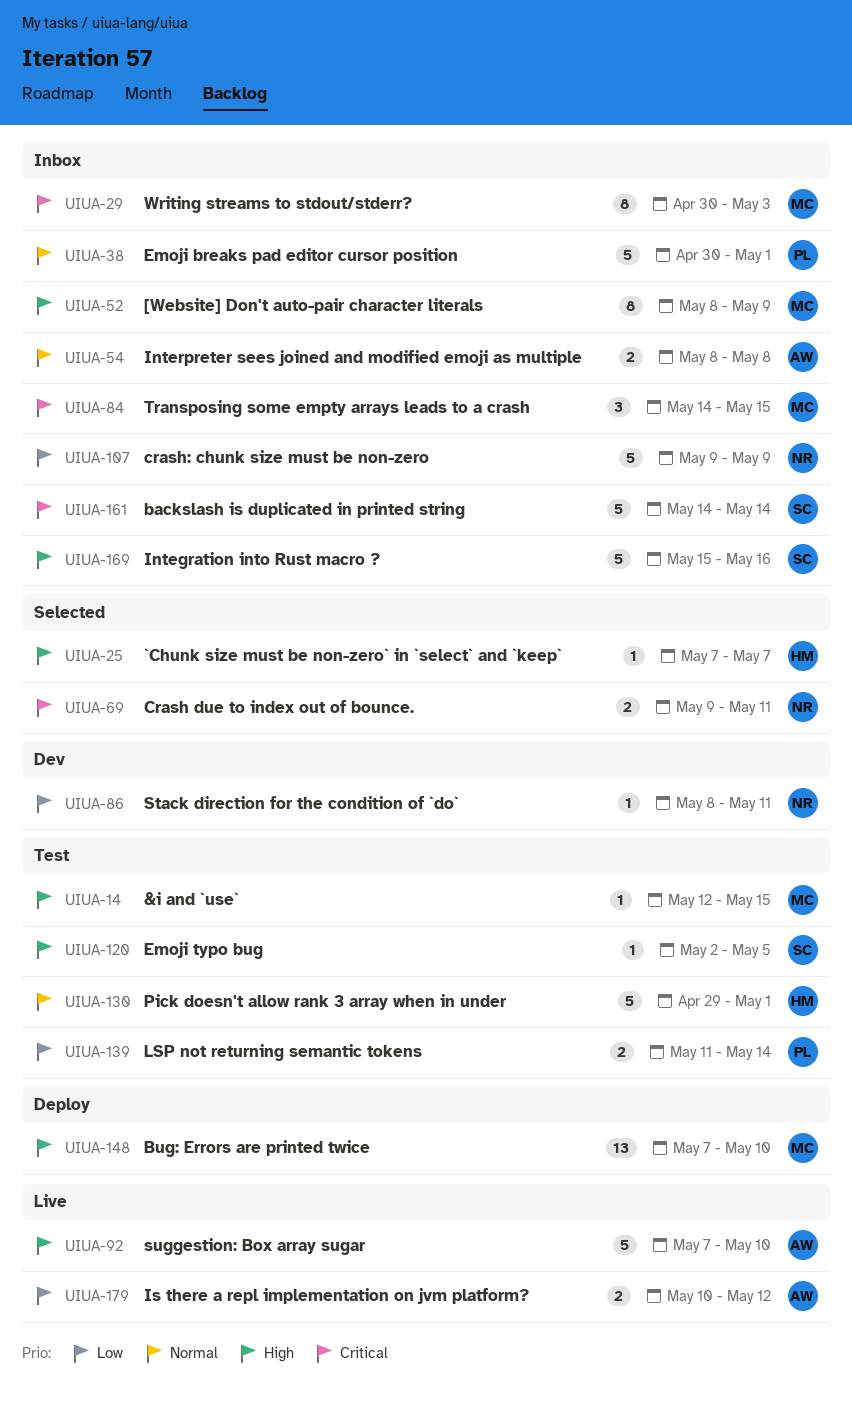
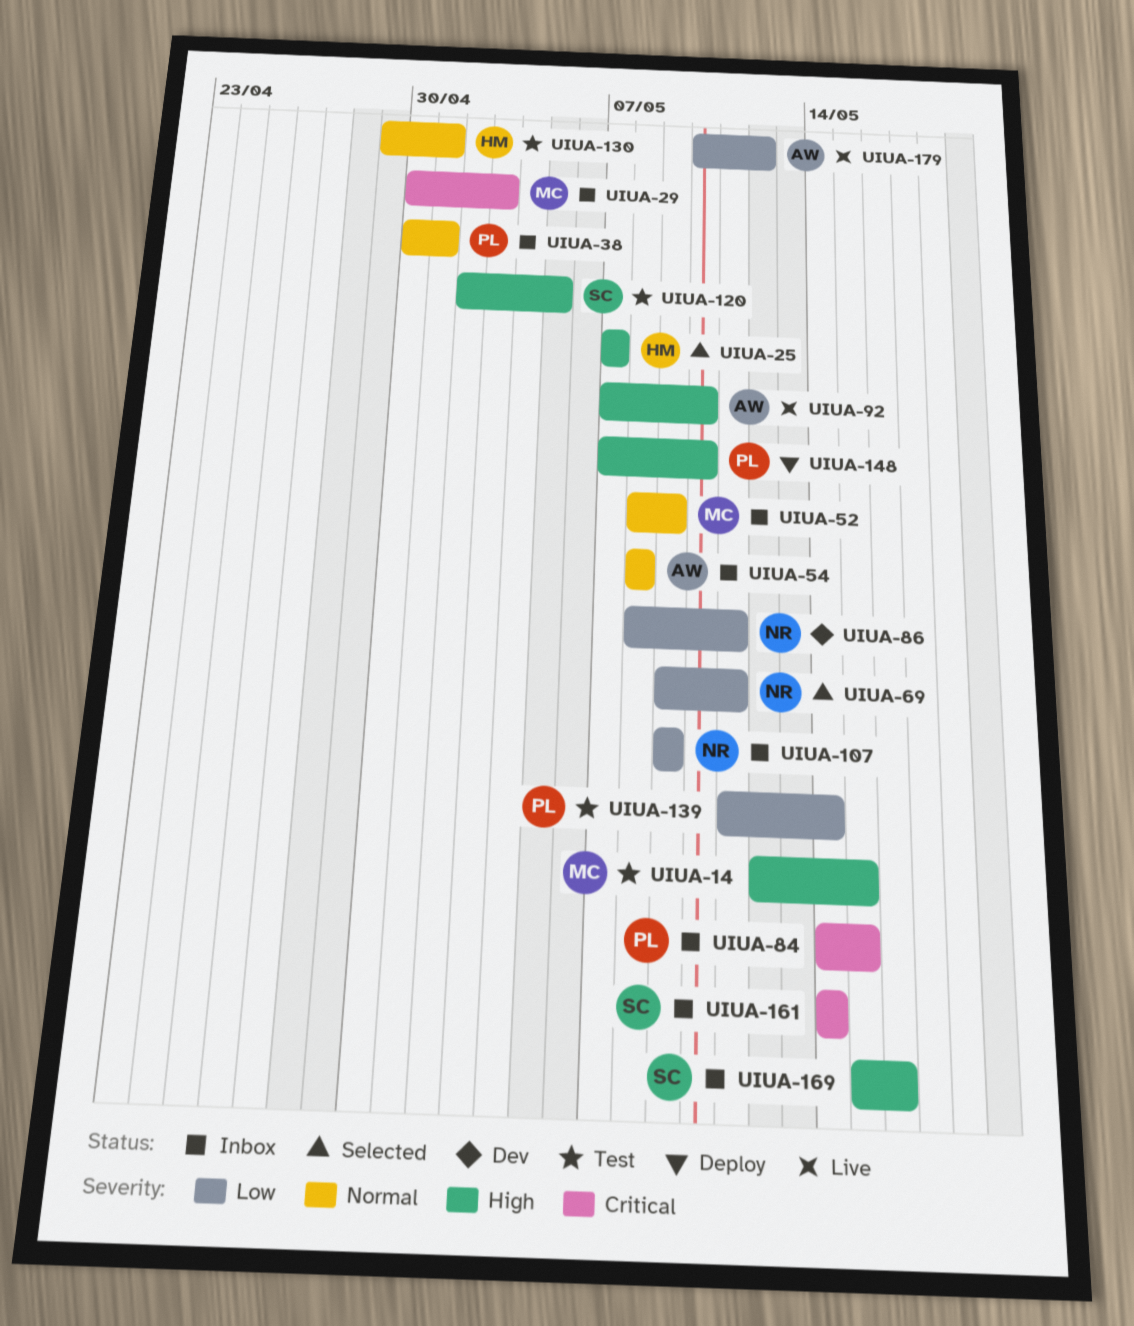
UIUA-52, priority: High -> Normal
UIUA-69, priority: Critical -> Low
UIUA-84, owner: MC -> PL
UIUA-148, owner: MC -> PL

